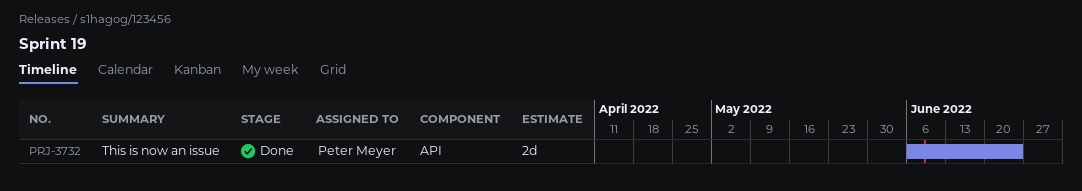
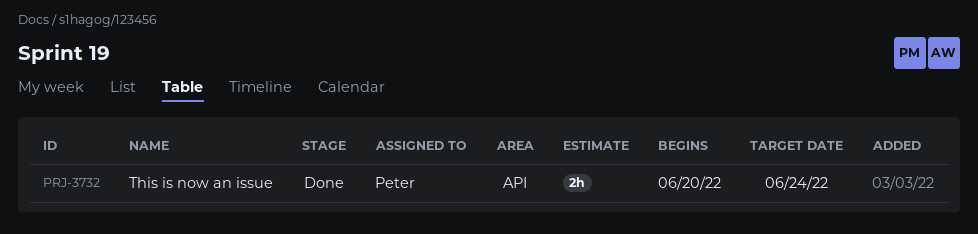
PRJ-3732, estimate: 2d -> 2h
PRJ-3732, start: Jun 6 -> Jun 20

